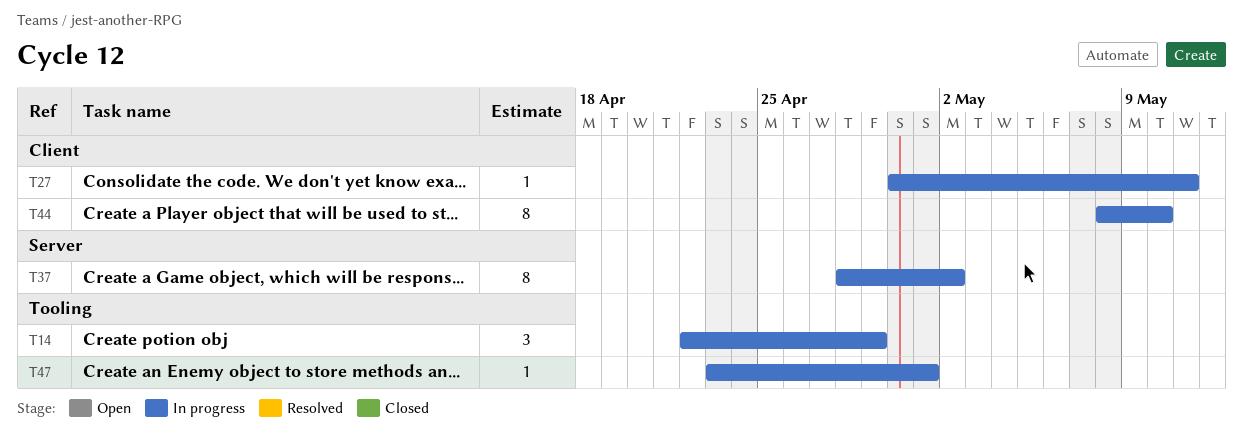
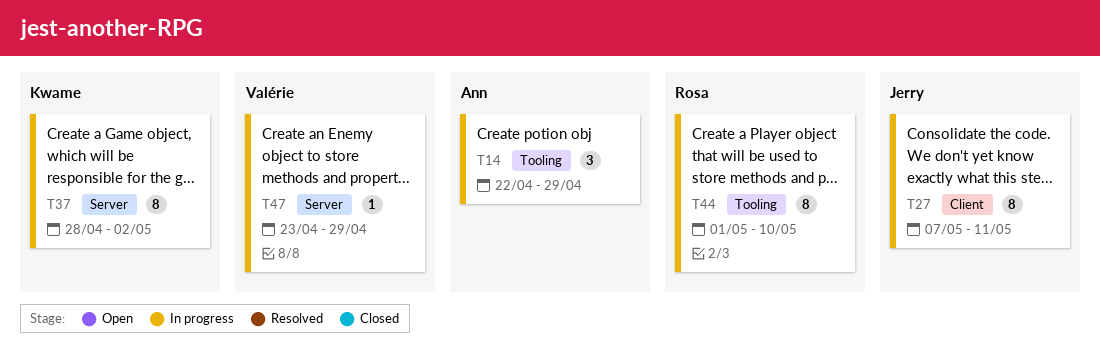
T27, estimate: 1 -> 8
T27, start: Apr 30 -> May 7
T44, label: Client -> Tooling
T44, start: May 8 -> May 1
T47, label: Tooling -> Server
T47, due: May 1 -> Apr 29

